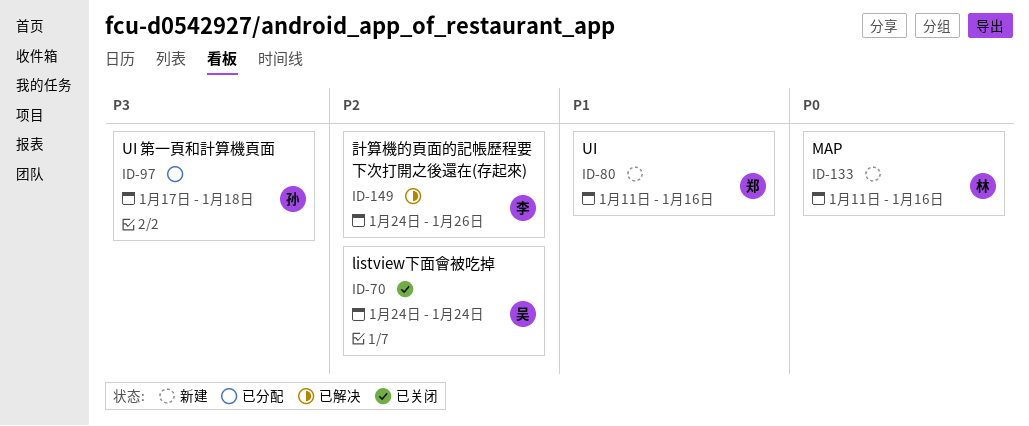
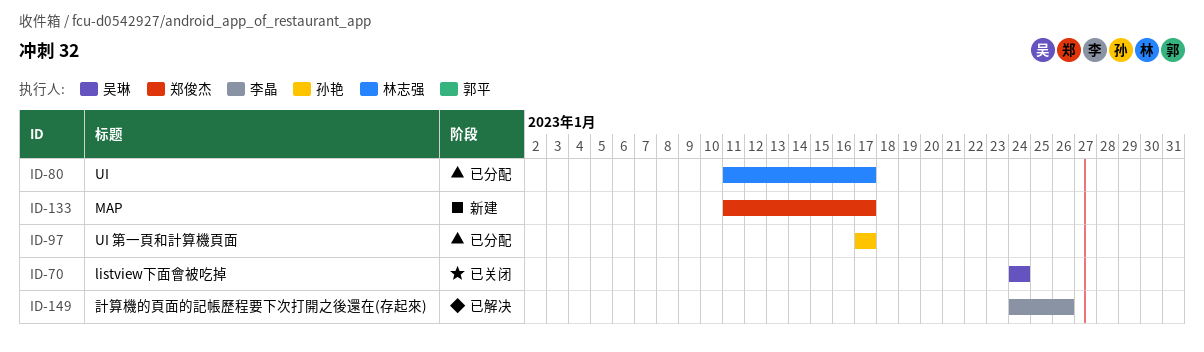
ID-80, status: 新建 -> 已分配
ID-80, owner: 郑俊杰 -> 林志强
ID-80, due: Jan 16 -> Jan 17
ID-97, due: Jan 18 -> Jan 17
ID-133, owner: 林志强 -> 郑俊杰
ID-133, due: Jan 16 -> Jan 17

